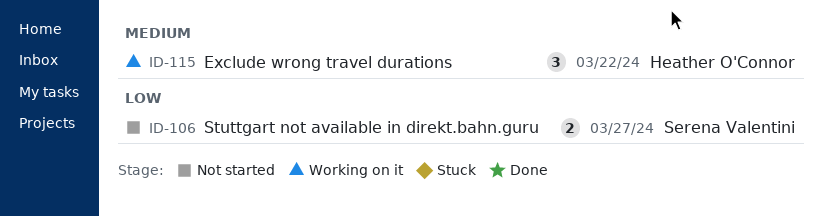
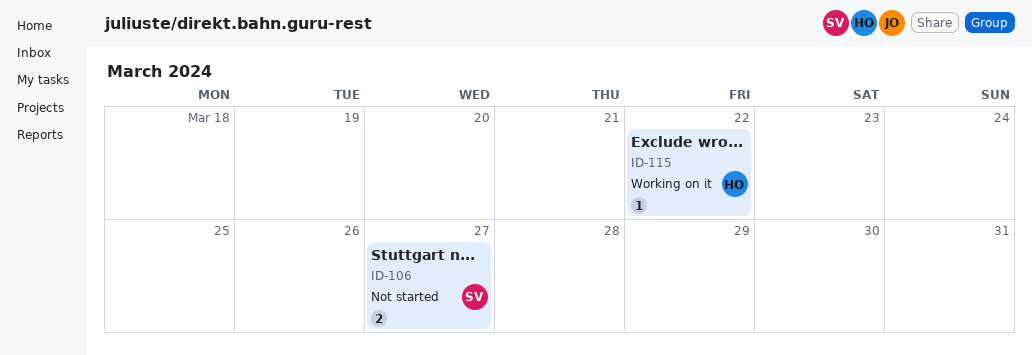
ID-115, estimate: 3 -> 1

